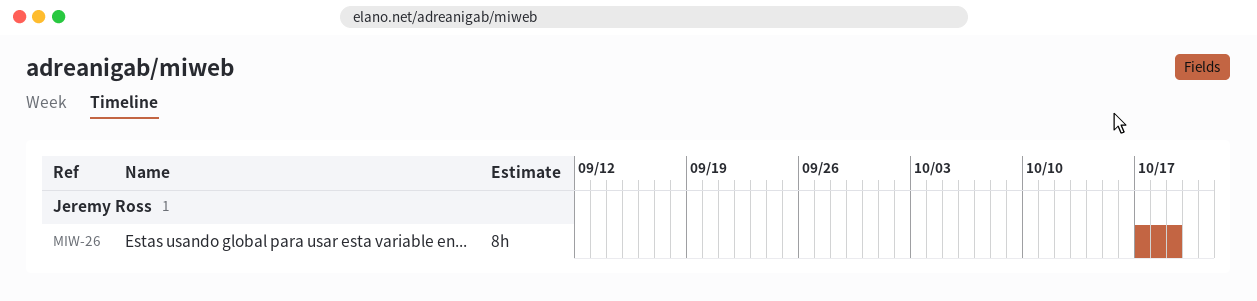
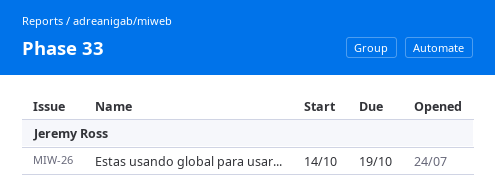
MIW-26, start: Oct 17 -> Oct 14

